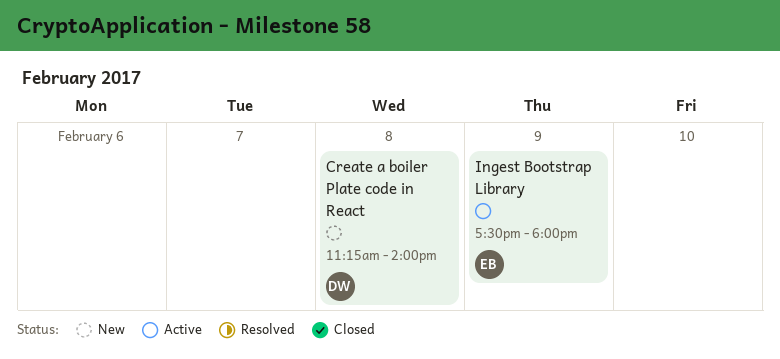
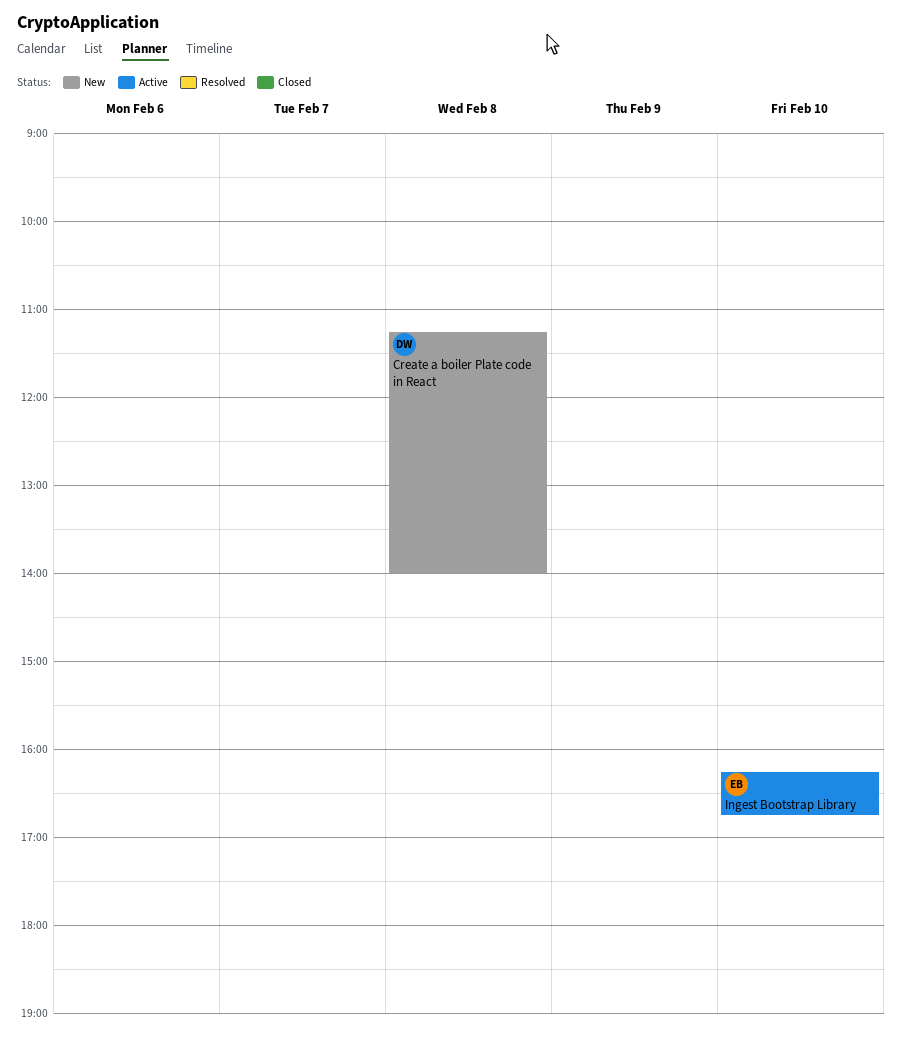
Ingest Bootstrap Library, day: Feb 9 -> Feb 10
Ingest Bootstrap Library, begins: 17:30 -> 16:15
Ingest Bootstrap Library, ends: 18:00 -> 16:45

